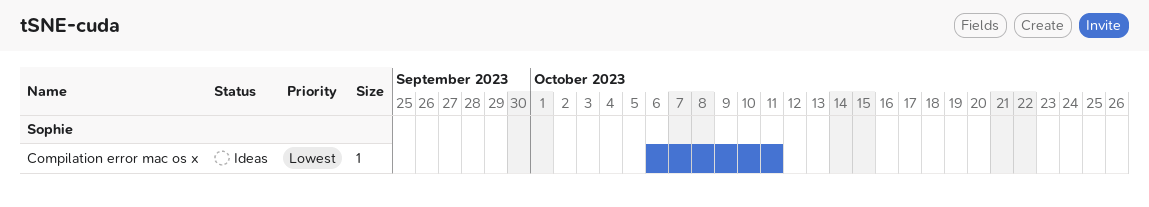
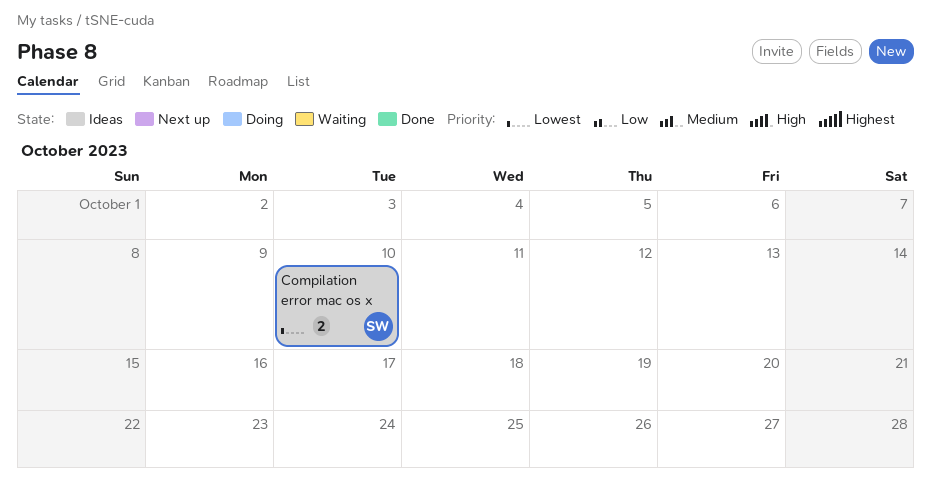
Compilation error mac os x, estimate: 1 -> 2
Compilation error mac os x, due: Oct 11 -> Oct 10

